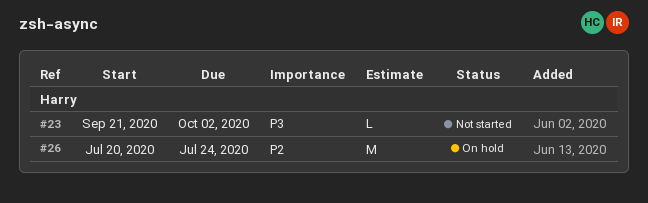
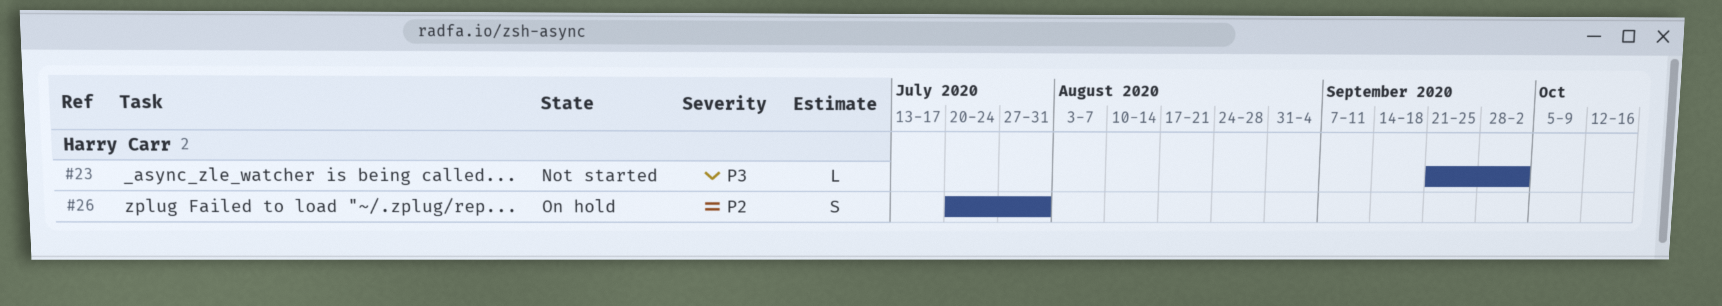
#26, estimate: M -> S
#26, due: Jul 24 -> Jul 31

